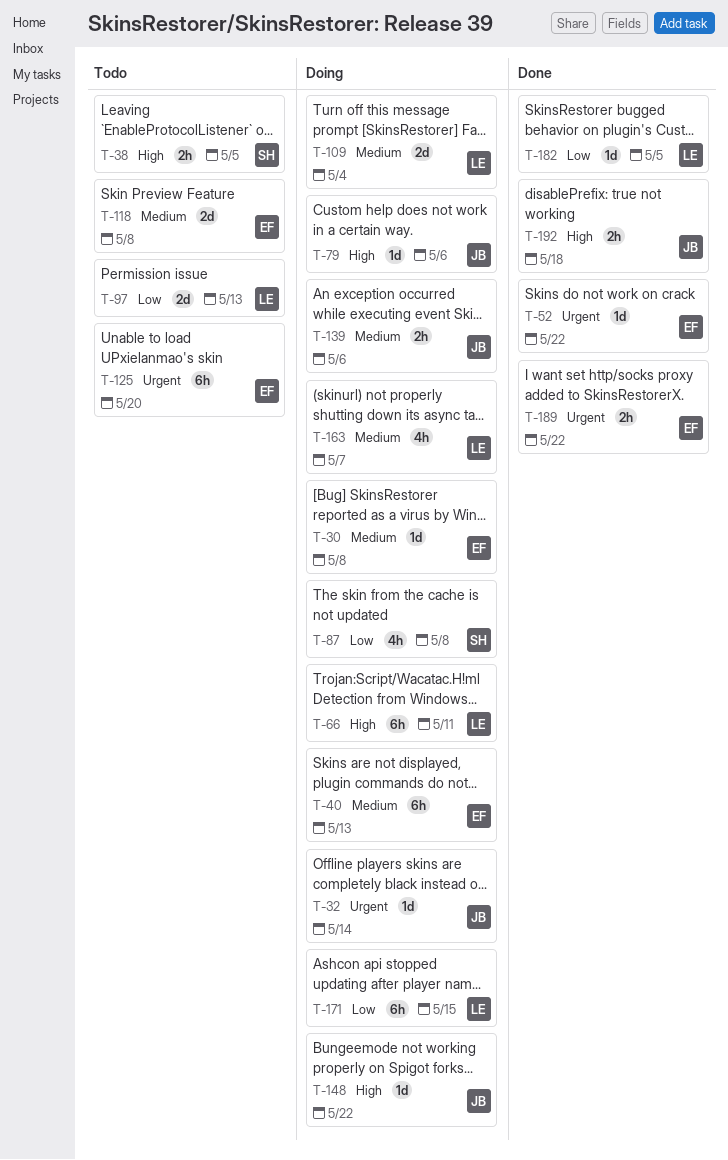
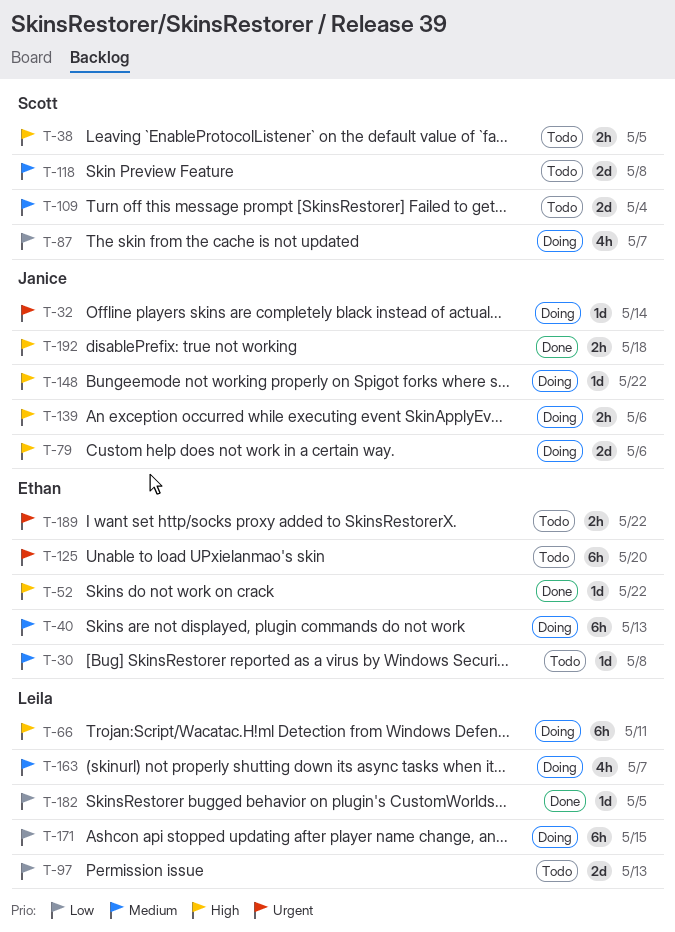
T-30, status: Doing -> Todo
T-52, priority: Urgent -> High
T-79, estimate: 1d -> 2d
T-87, due: May 8 -> May 7
T-109, status: Doing -> Todo
T-109, owner: Leila -> Scott
T-118, owner: Ethan -> Scott
T-139, priority: Medium -> High
T-189, status: Done -> Todo

